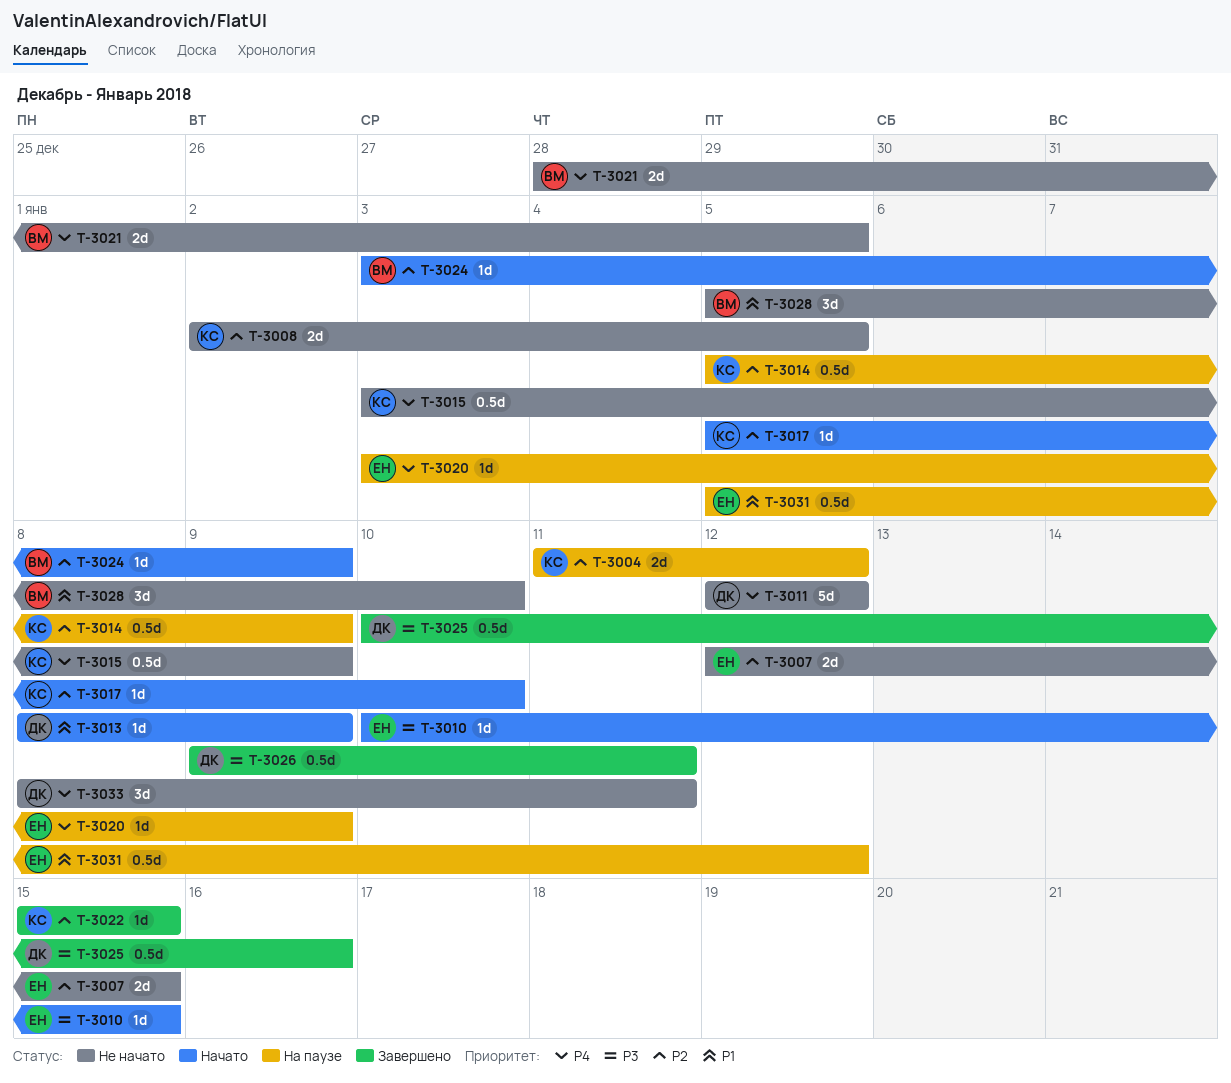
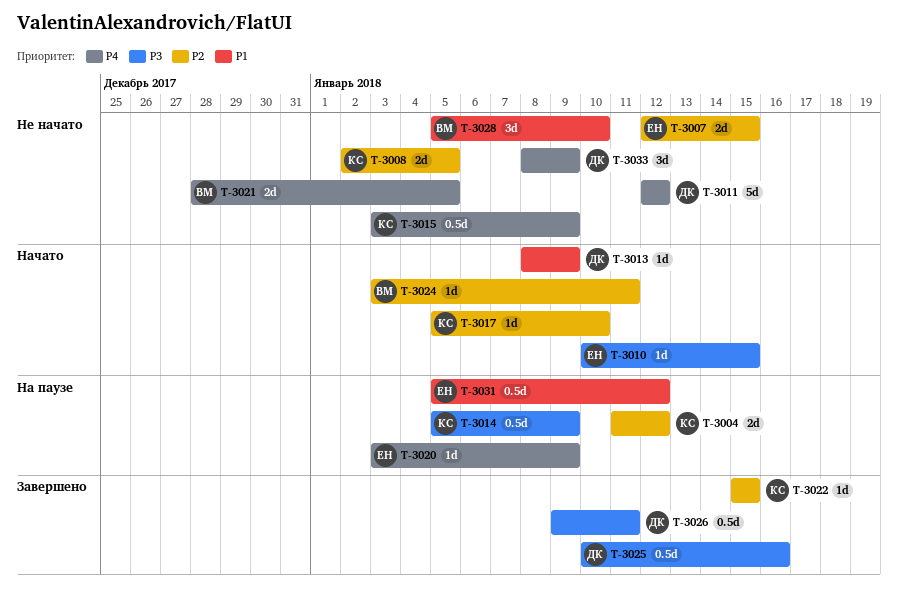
T-3014, priority: P2 -> P3
T-3024, due: Jan 9 -> Jan 11
T-3033, due: Jan 11 -> Jan 9

